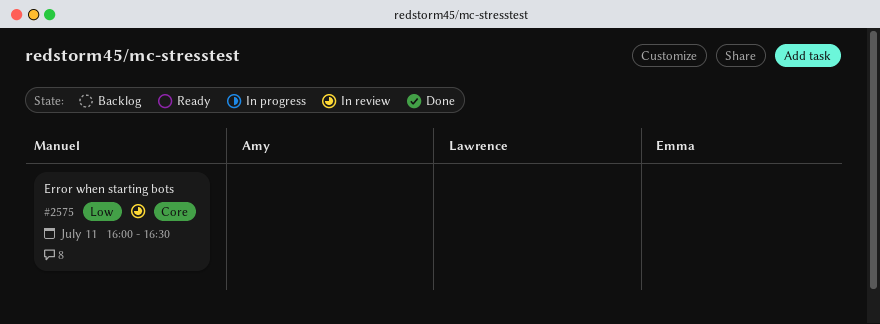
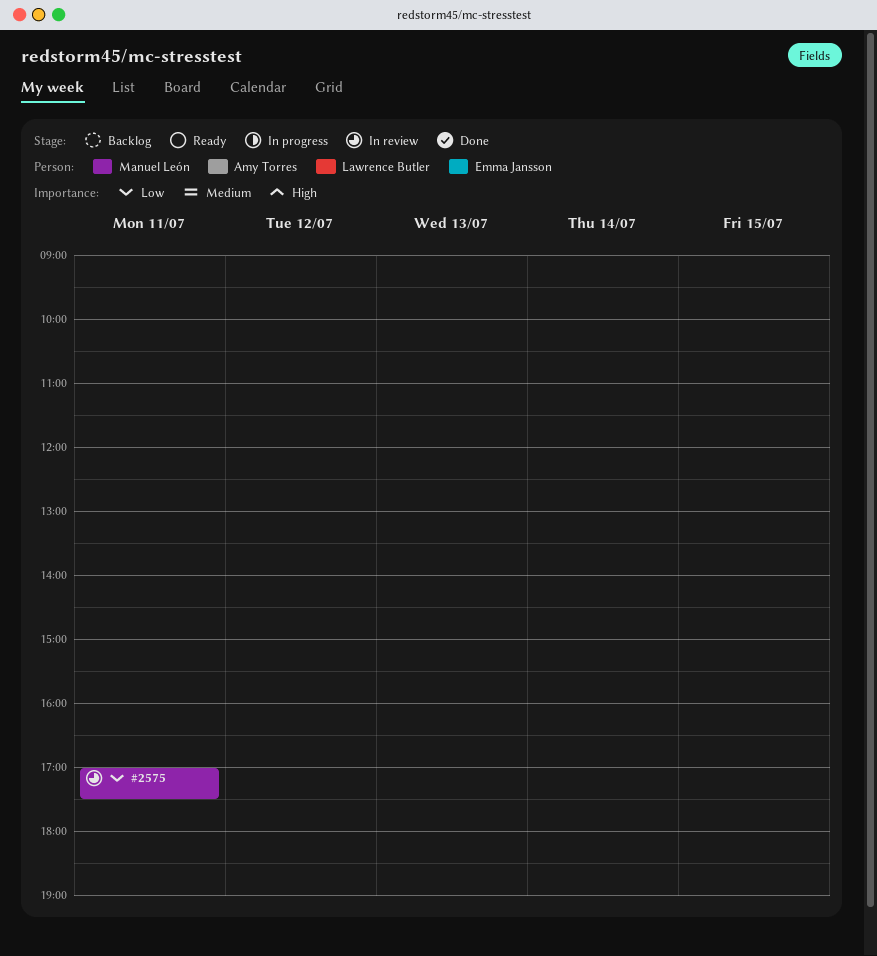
#2575, begins: 16:00 -> 17:00
#2575, ends: 16:30 -> 17:30

